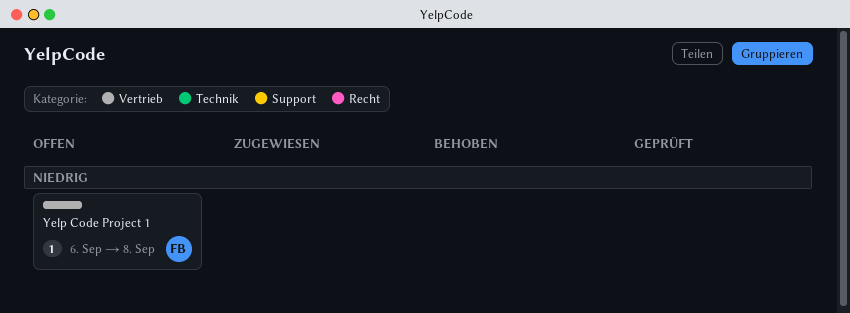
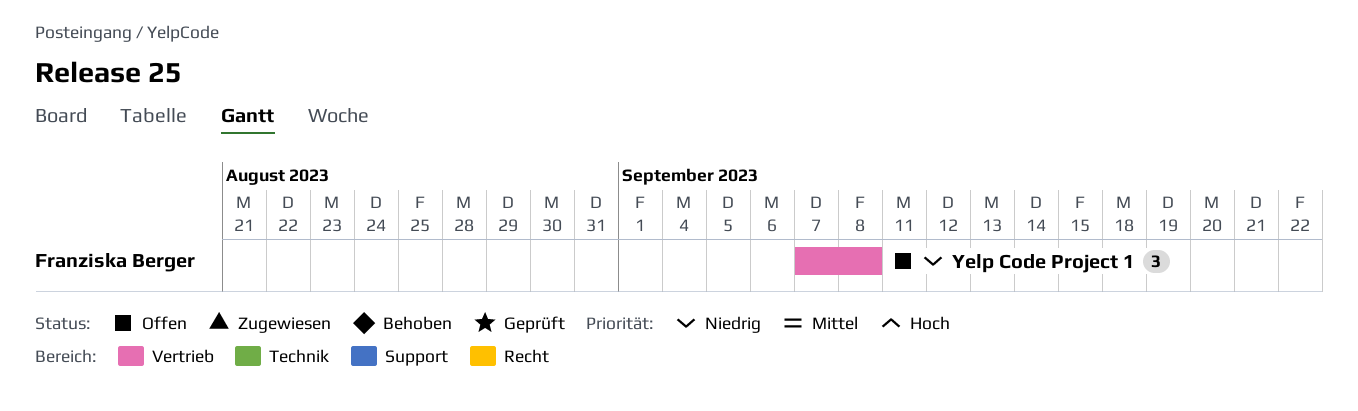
Yelp Code Project 1, estimate: 1 -> 3
Yelp Code Project 1, start: Sep 6 -> Sep 7

